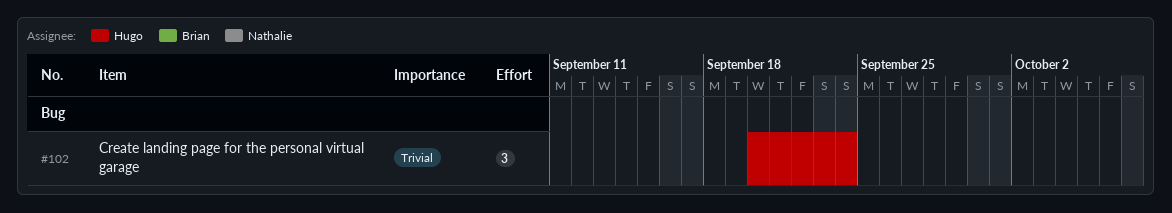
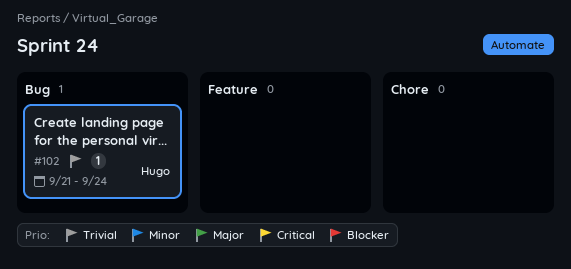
#102, estimate: 3 -> 1
#102, start: Sep 20 -> Sep 21

